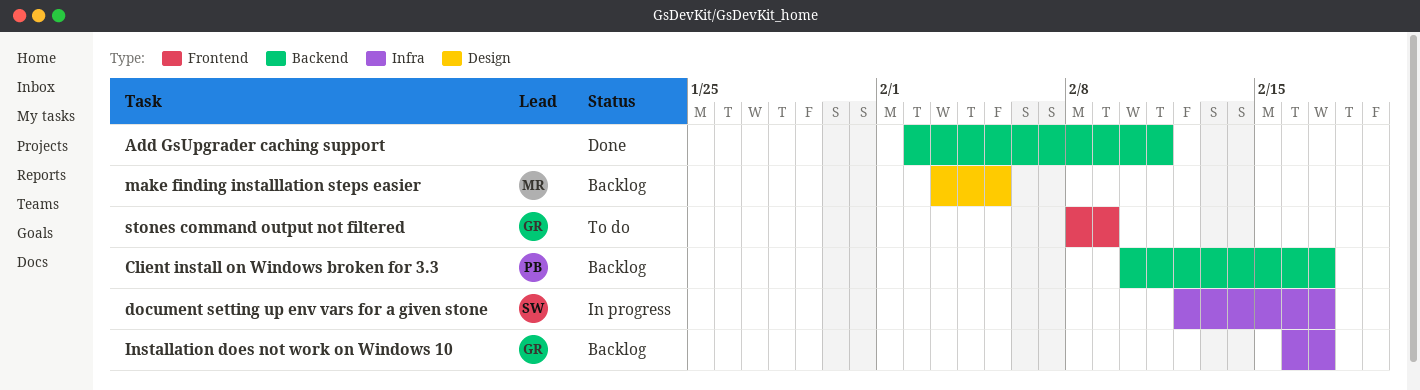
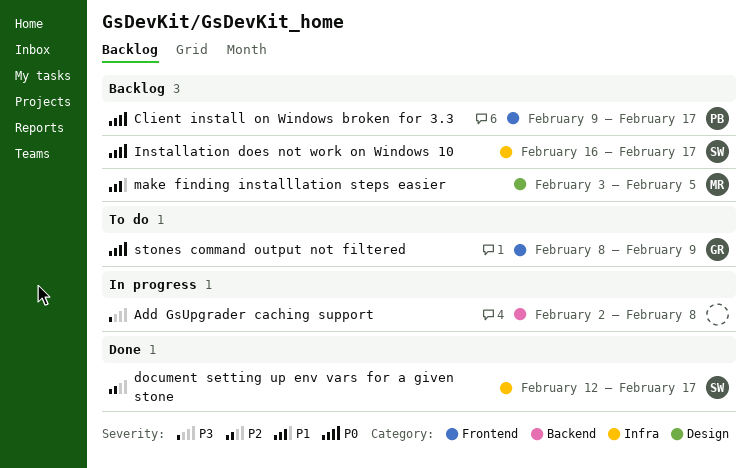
Add GsUpgrader caching support, status: Done -> In progress
Add GsUpgrader caching support, due: Feb 11 -> Feb 8
Client install on Windows broken for 3.3, label: Backend -> Frontend
Client install on Windows broken for 3.3, start: Feb 10 -> Feb 9
document setting up env vars for a given stone, status: In progress -> Done
Installation does not work on Windows 10, owner: GR -> SW

